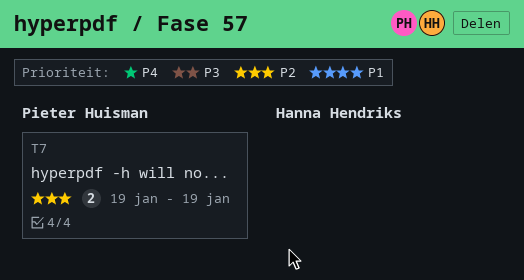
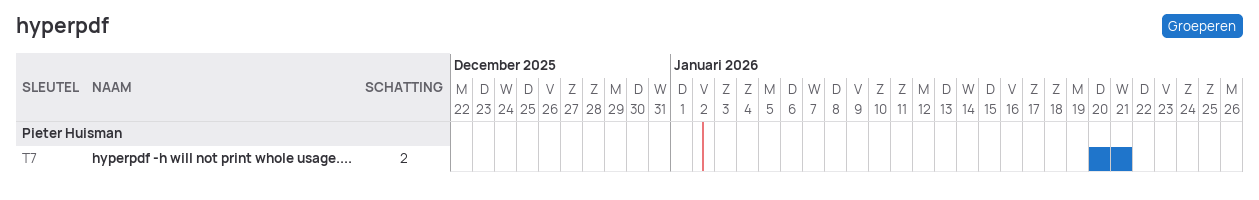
T7, start: Jan 19 -> Jan 20
T7, due: Jan 19 -> Jan 21

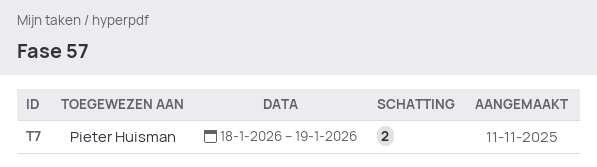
T7, start: Jan 20 -> Jan 18
T7, due: Jan 21 -> Jan 19

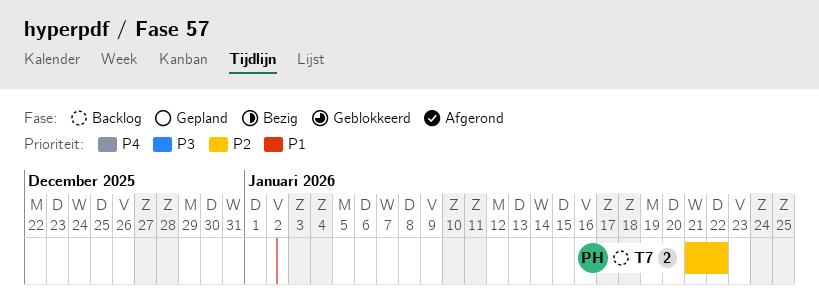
T7, start: Jan 18 -> Jan 21
T7, due: Jan 19 -> Jan 22

